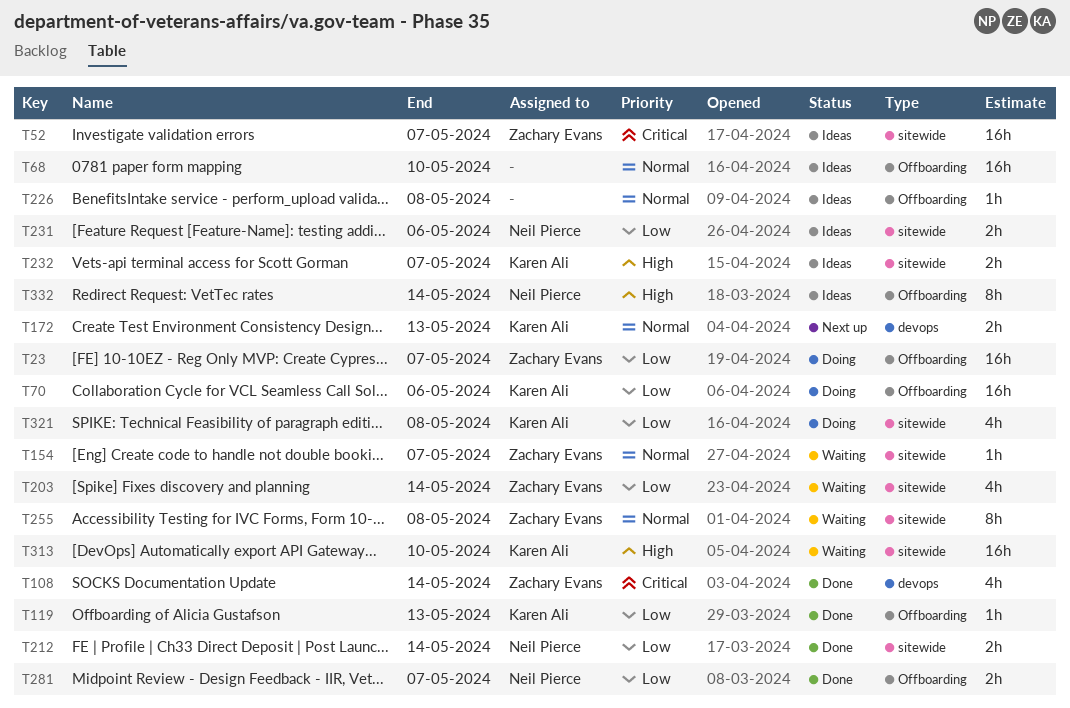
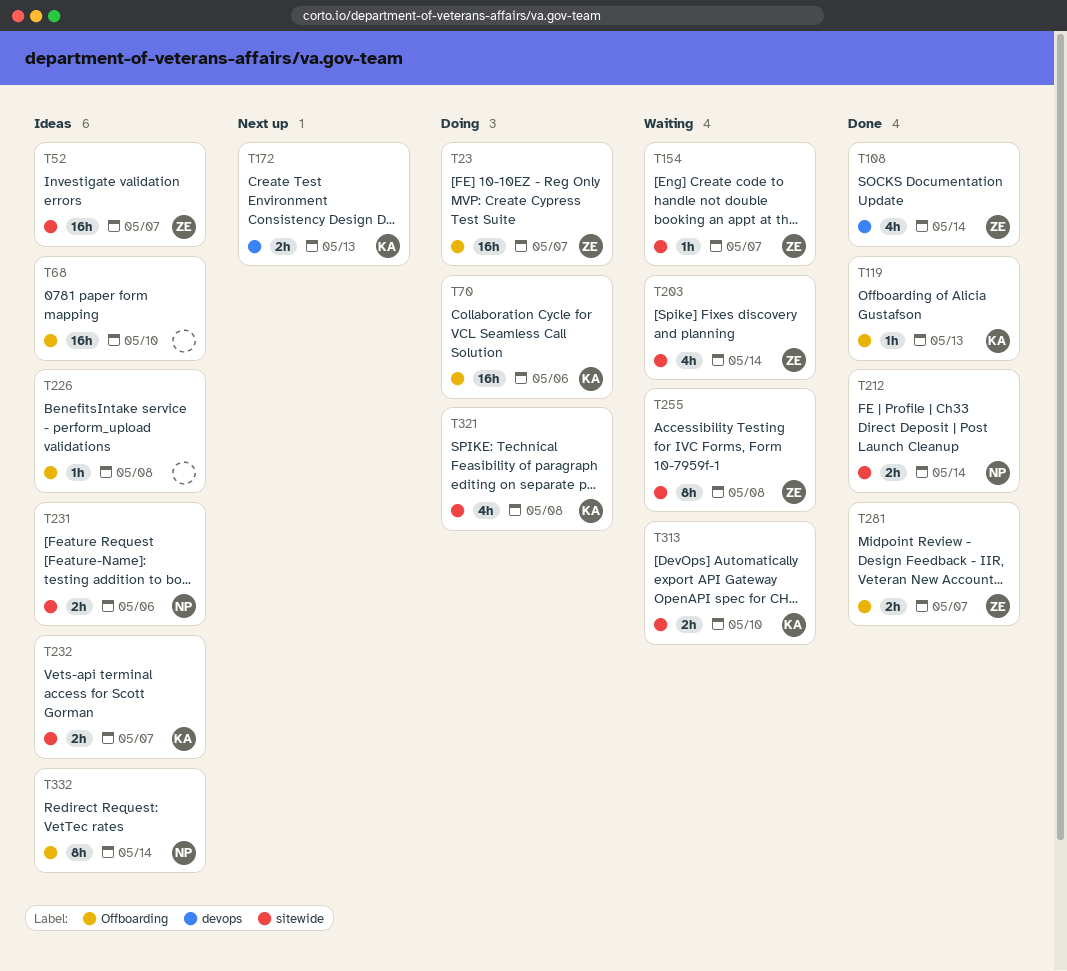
T281, owner: Neil Pierce -> Zachary Evans
T313, estimate: 16h -> 2h

